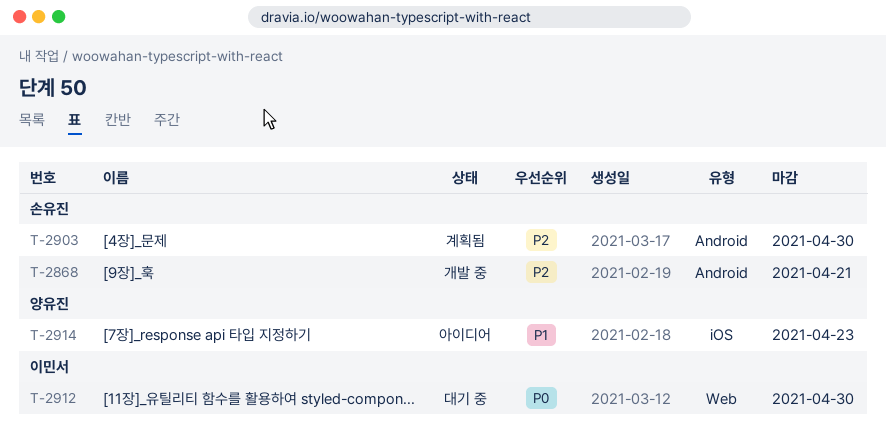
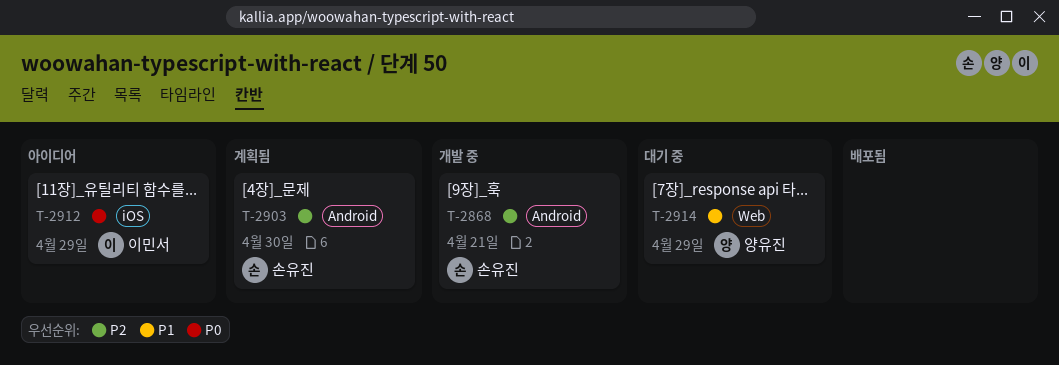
T-2912, status: 대기 중 -> 아이디어
T-2912, label: Web -> iOS
T-2912, due: Apr 30 -> Apr 29
T-2914, status: 아이디어 -> 대기 중
T-2914, label: iOS -> Web
T-2914, due: Apr 23 -> Apr 29

